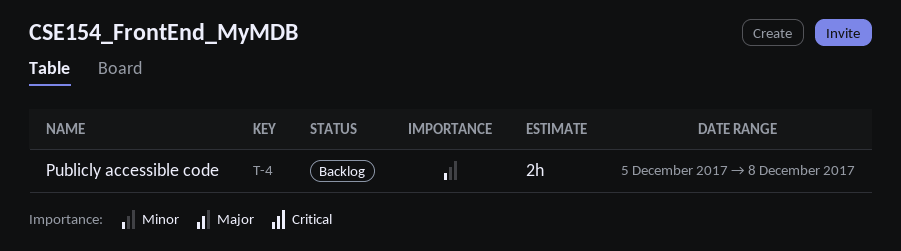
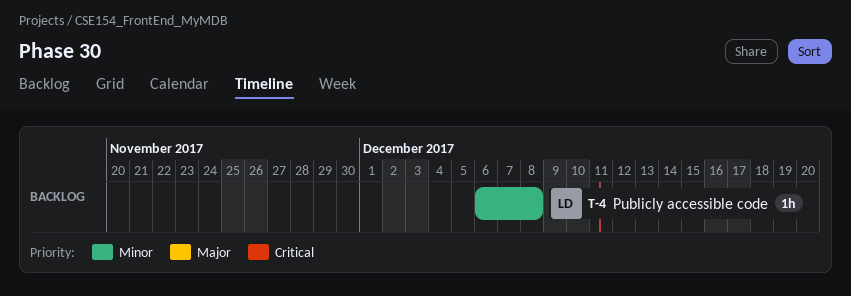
T-4, estimate: 2h -> 1h
T-4, start: Dec 5 -> Dec 6

